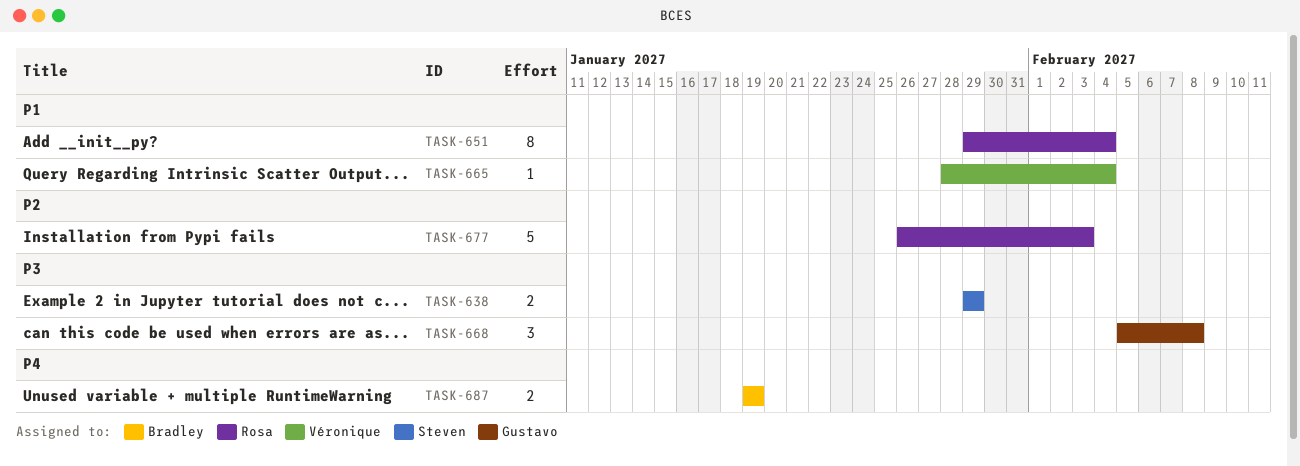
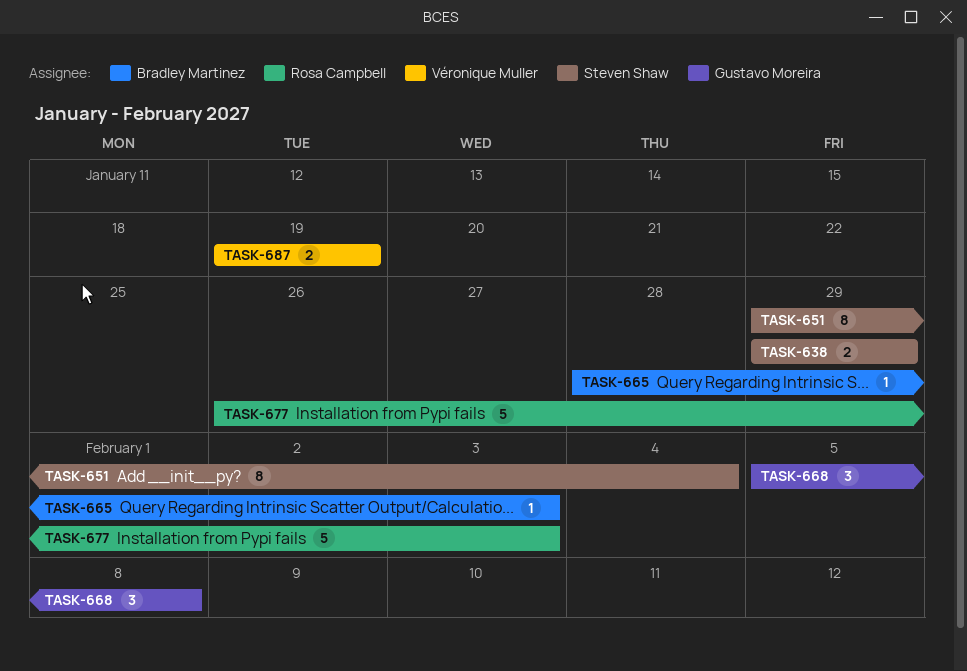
TASK-651, owner: Rosa Campbell -> Steven Shaw
TASK-665, owner: Véronique Muller -> Bradley Martinez
TASK-665, due: Feb 4 -> Feb 3
TASK-687, owner: Bradley Martinez -> Véronique Muller

